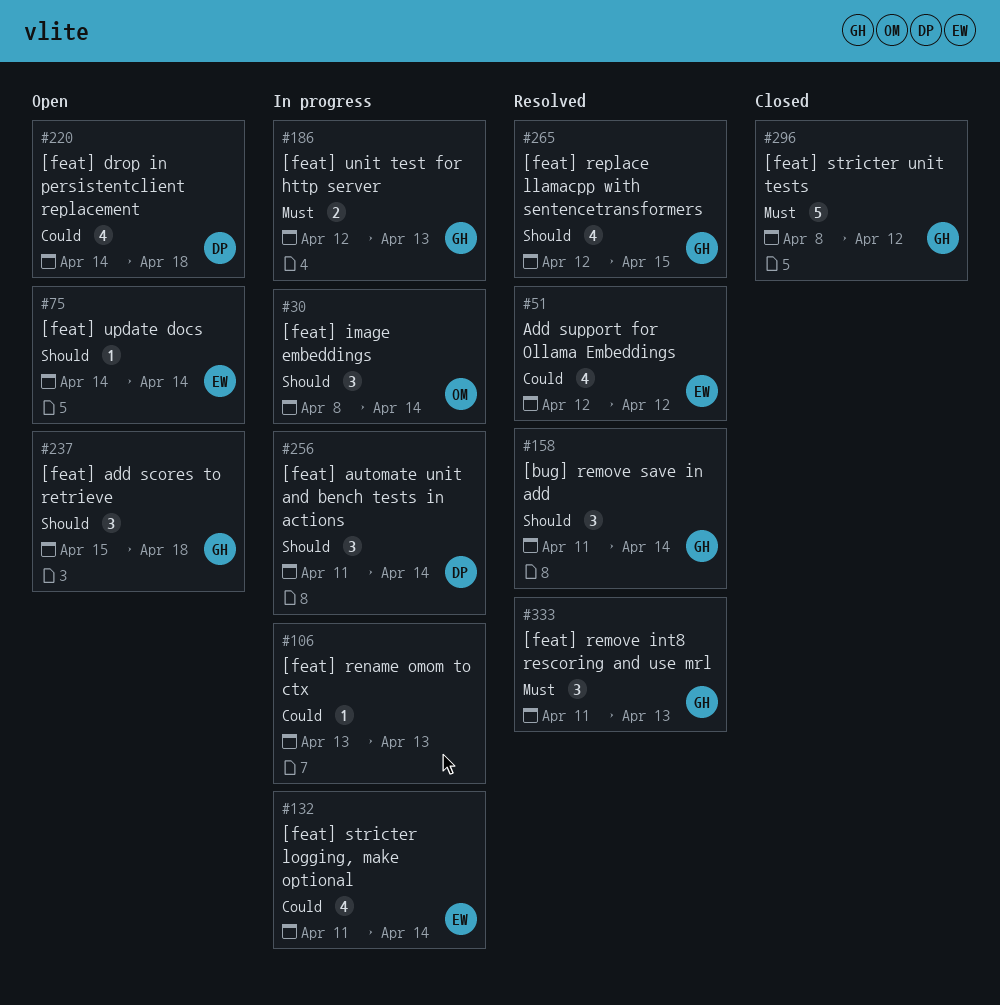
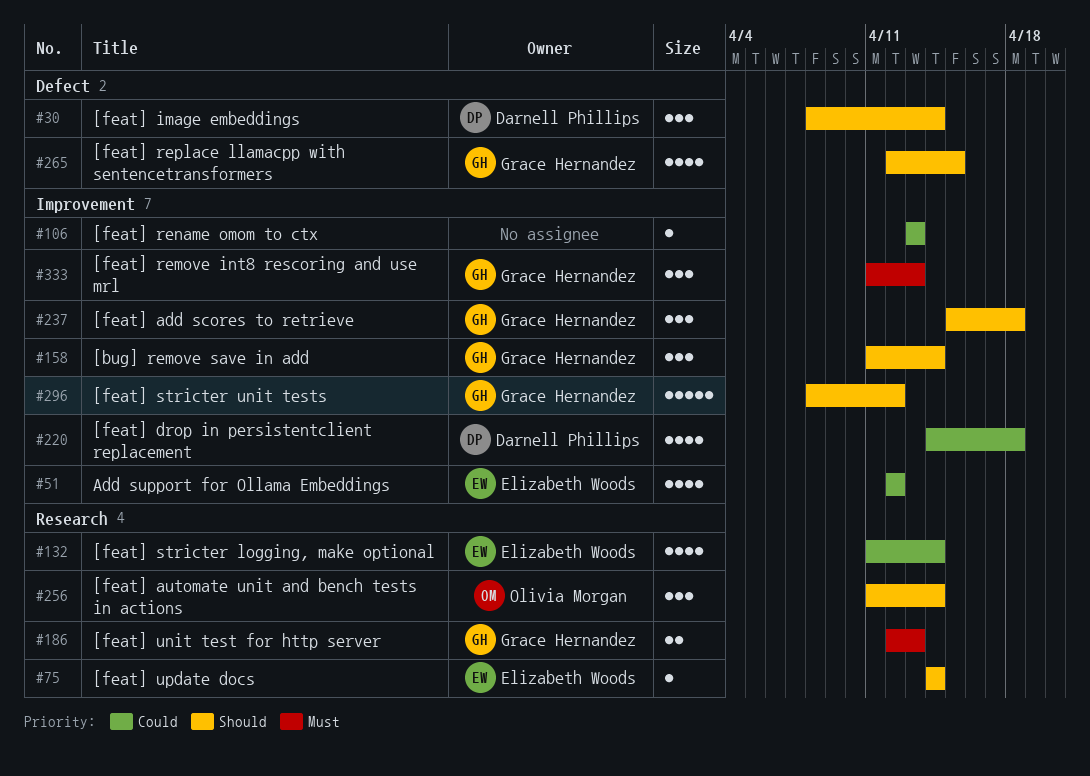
#30, owner: Olivia Morgan -> Darnell Phillips
#256, owner: Darnell Phillips -> Olivia Morgan
#296, priority: Must -> Should

